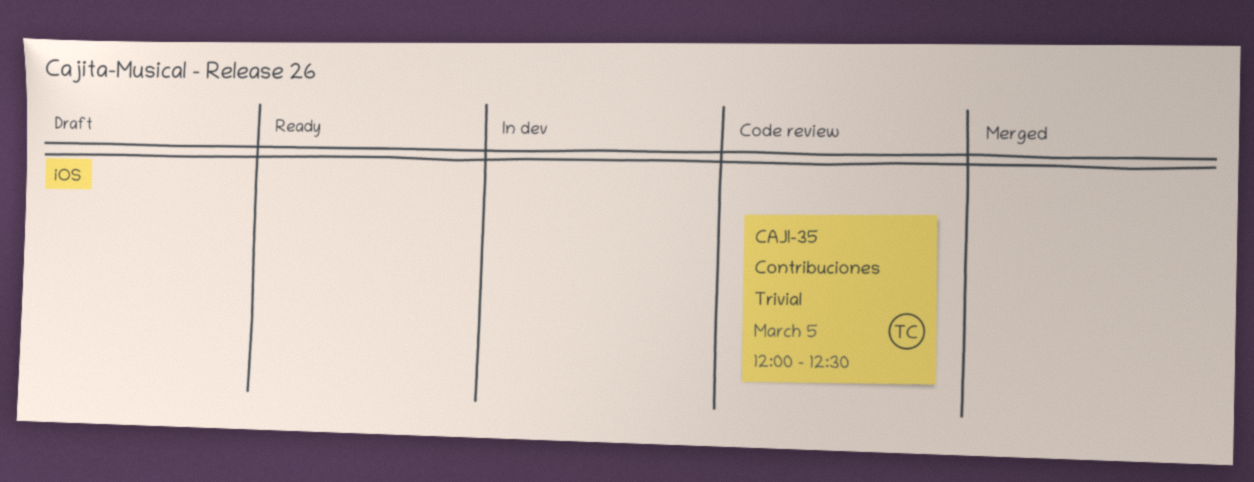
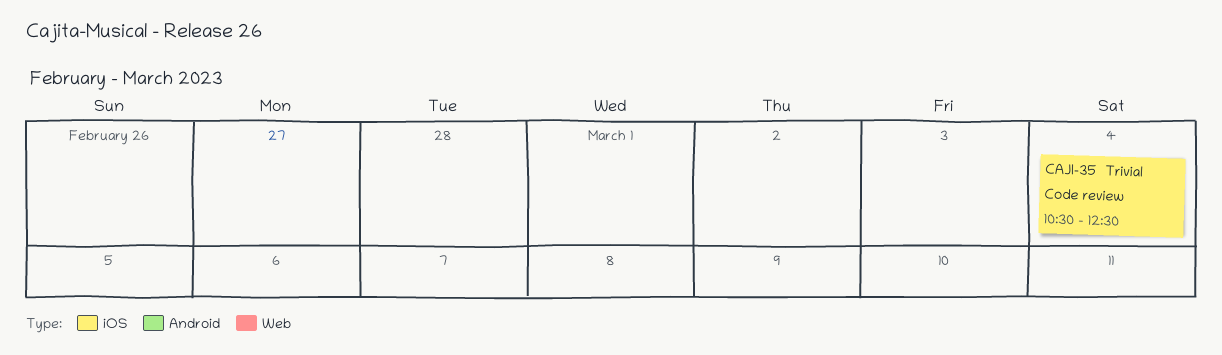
CAJI-35, day: Mar 5 -> Mar 4
CAJI-35, begins: 12:00 -> 10:30

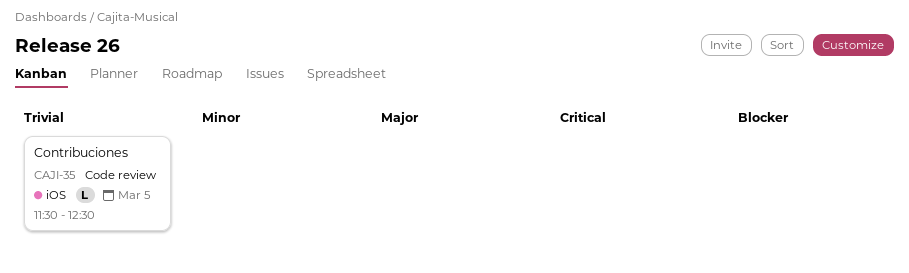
CAJI-35, day: Mar 4 -> Mar 5
CAJI-35, begins: 10:30 -> 11:30

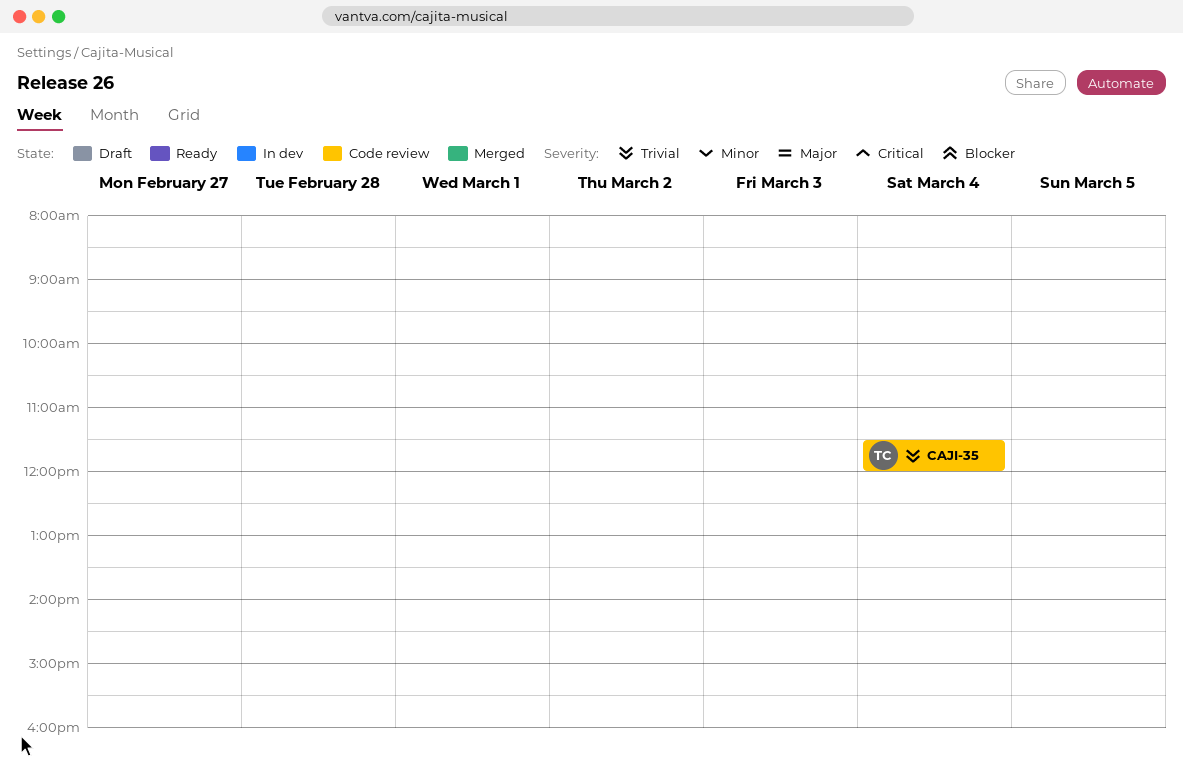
CAJI-35, day: Mar 5 -> Mar 4
CAJI-35, ends: 12:30 -> 12:00

